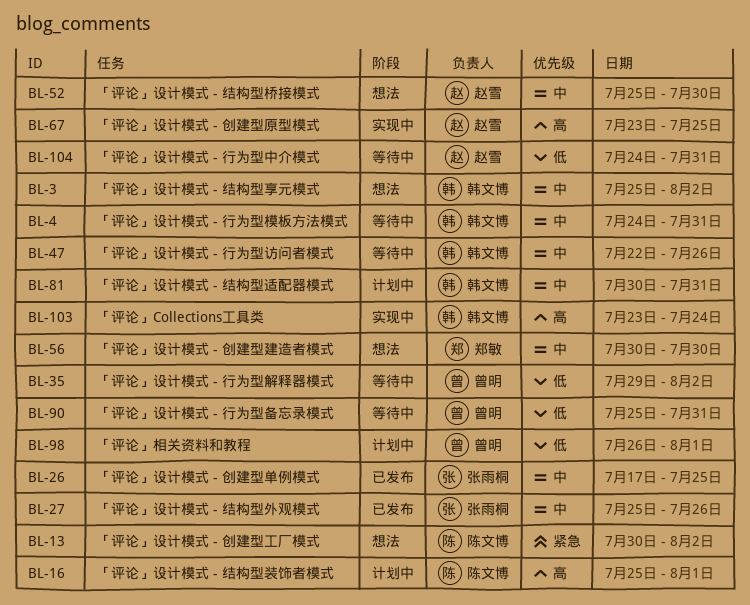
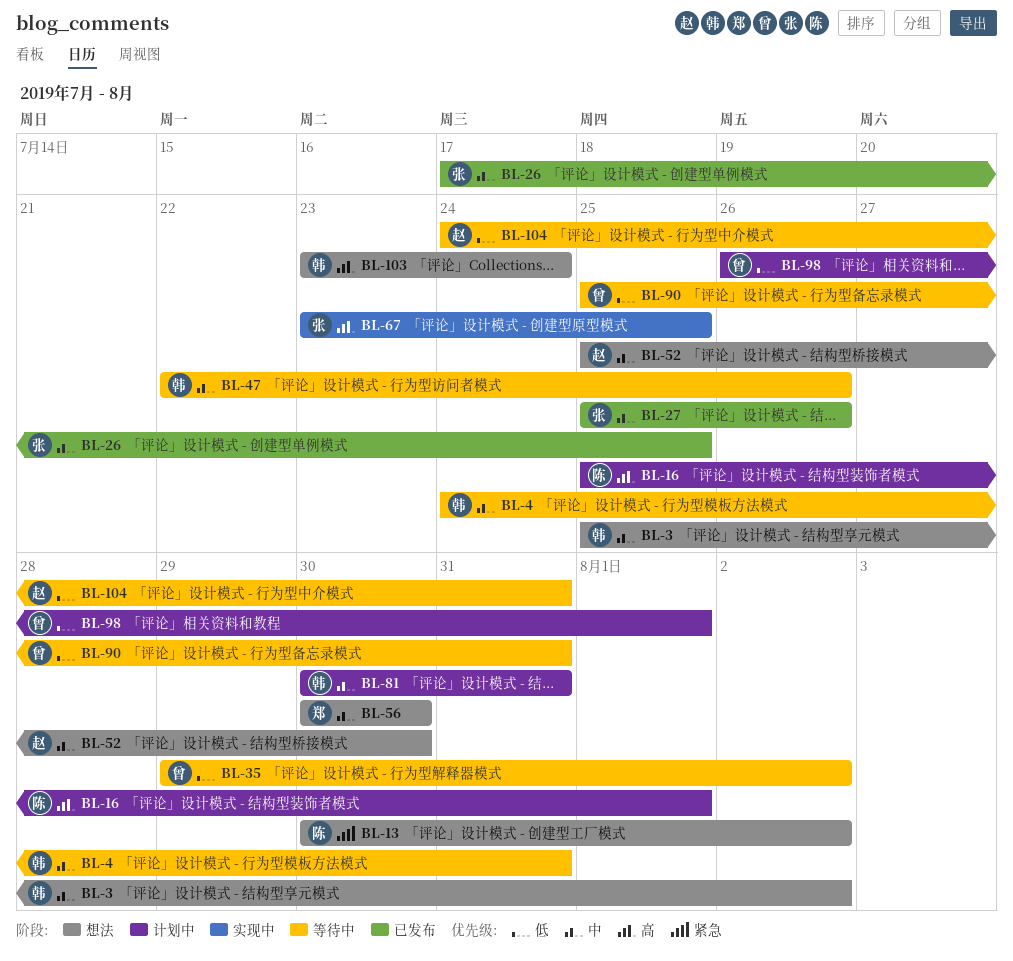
BL-67, owner: 赵雪 -> 张雨桐
BL-103, status: 实现中 -> 想法

